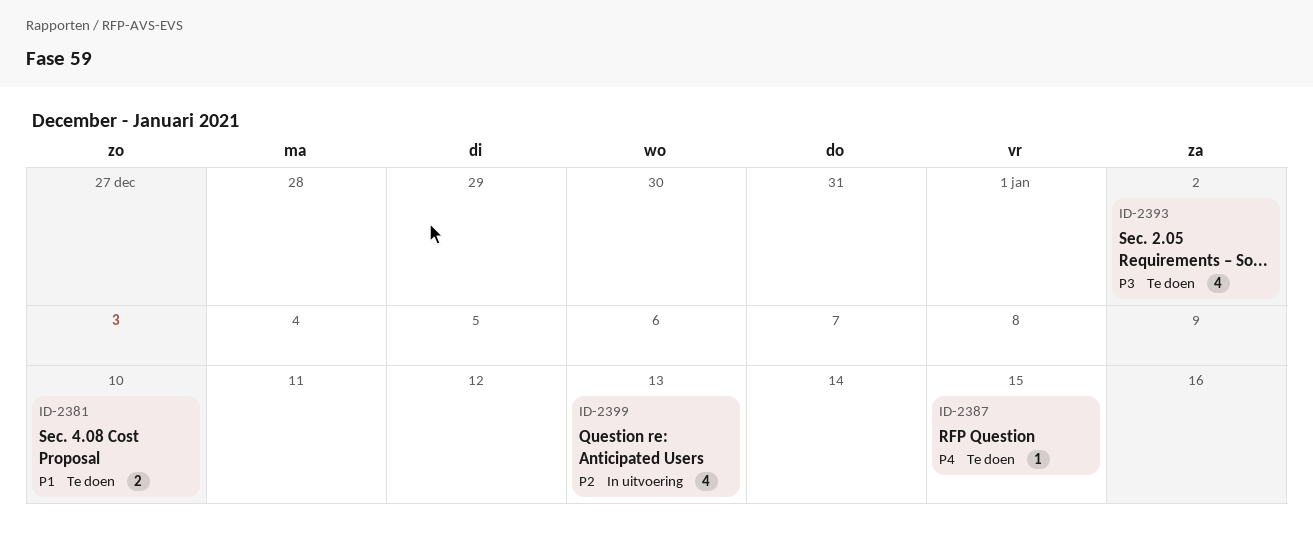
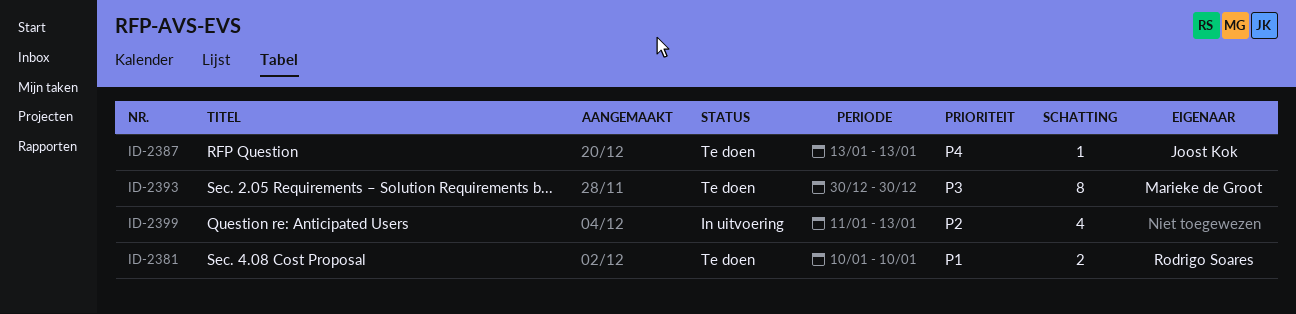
ID-2387, due: Jan 15 -> Jan 13
ID-2393, estimate: 4 -> 8
ID-2393, due: Jan 2 -> Dec 30

